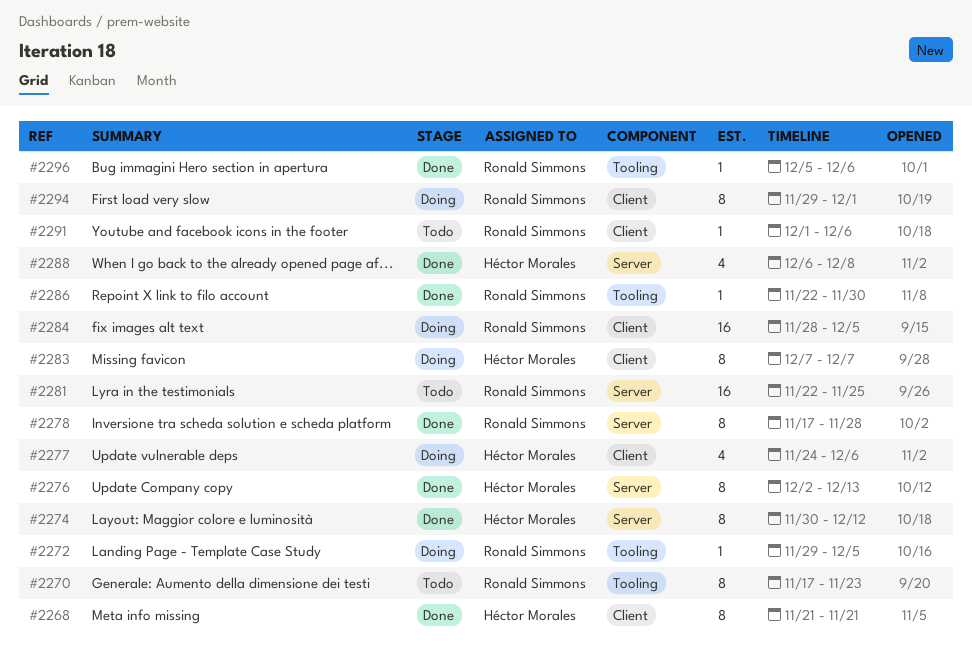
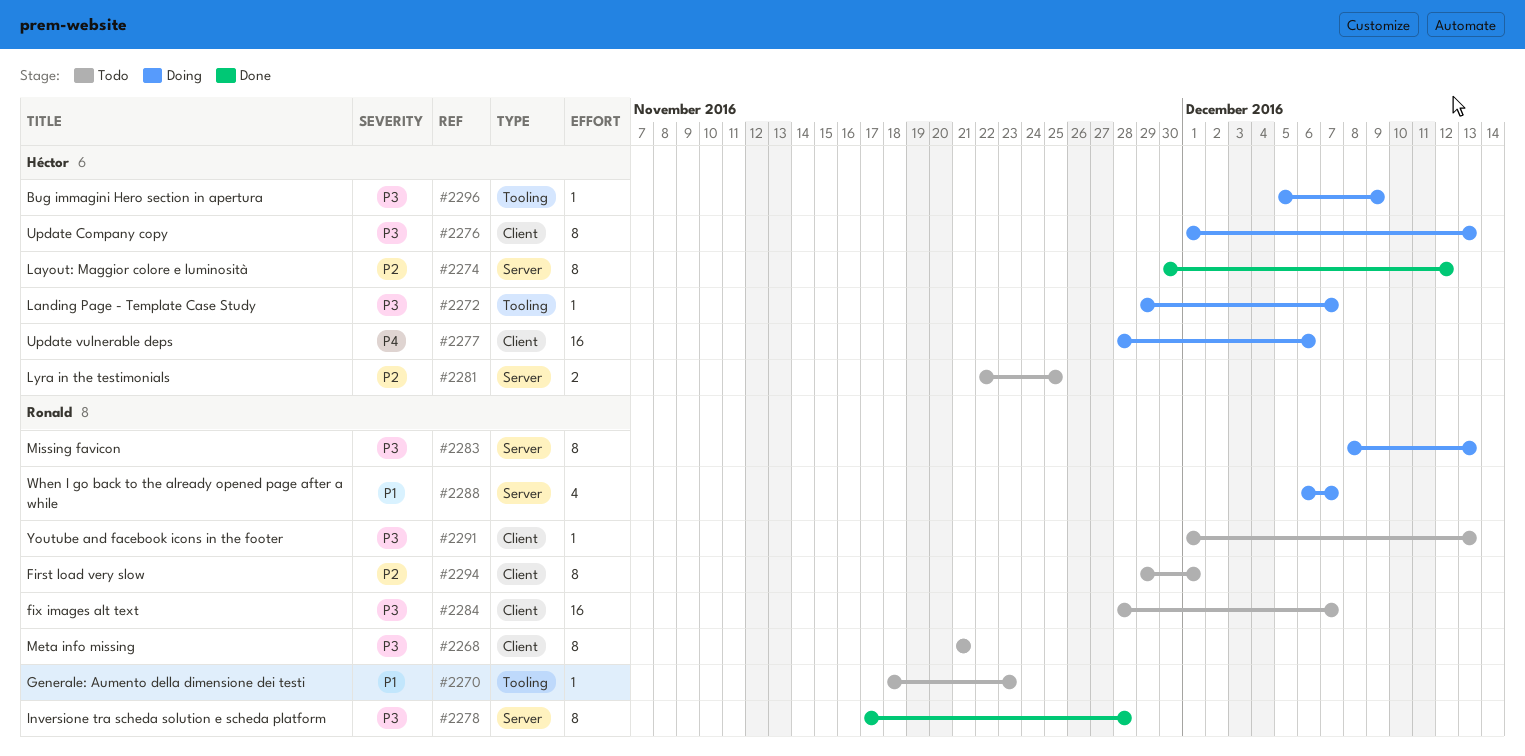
#2268, status: Done -> Todo
#2268, owner: Héctor Morales -> Ronald Simmons
#2270, estimate: 8 -> 1
#2270, start: Nov 17 -> Nov 18
#2272, owner: Ronald Simmons -> Héctor Morales
#2272, due: Dec 5 -> Dec 7
#2276, status: Done -> Doing
#2276, label: Server -> Client
#2276, start: Dec 2 -> Dec 1
#2277, estimate: 4 -> 16
#2277, start: Nov 24 -> Nov 28
#2281, owner: Ronald Simmons -> Héctor Morales
#2281, estimate: 16 -> 2
#2283, owner: Héctor Morales -> Ronald Simmons
#2283, label: Client -> Server
#2283, start: Dec 7 -> Dec 8
#2283, due: Dec 7 -> Dec 13
#2284, status: Doing -> Todo
#2284, due: Dec 5 -> Dec 7
#2286: present -> none
#2288, status: Done -> Doing
#2288, owner: Héctor Morales -> Ronald Simmons
#2288, due: Dec 8 -> Dec 7
#2291, due: Dec 6 -> Dec 13
#2294, status: Doing -> Todo
#2296, status: Done -> Doing
#2296, owner: Ronald Simmons -> Héctor Morales
#2296, due: Dec 6 -> Dec 9

